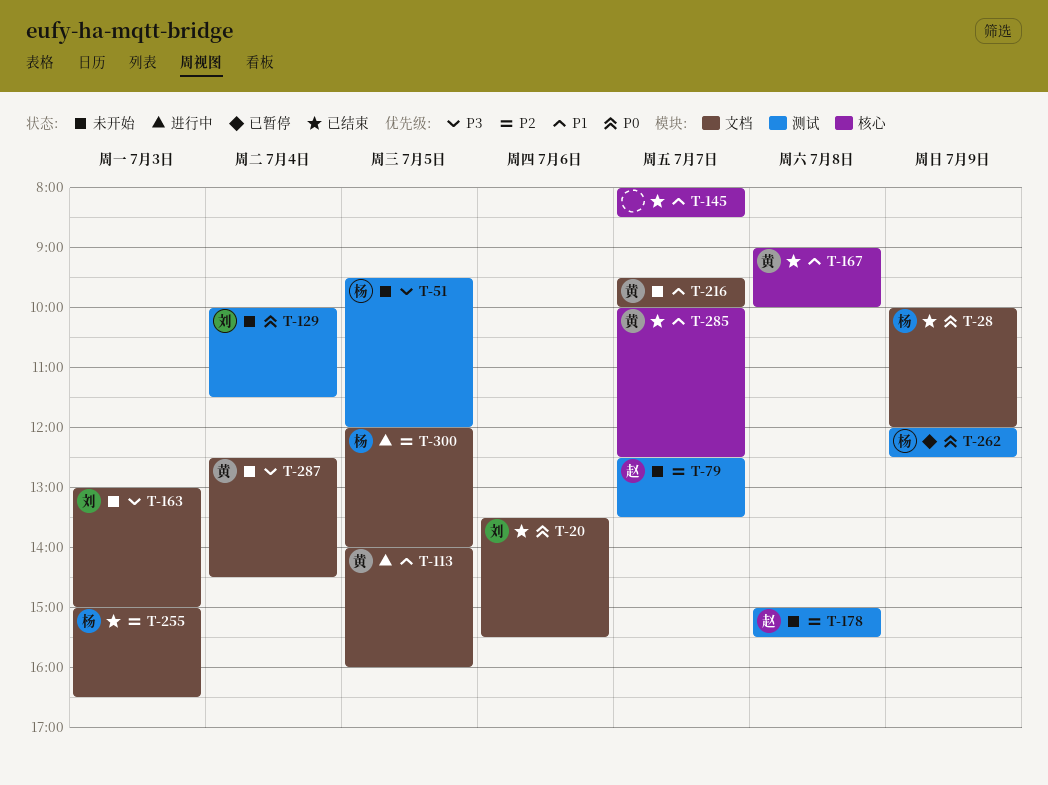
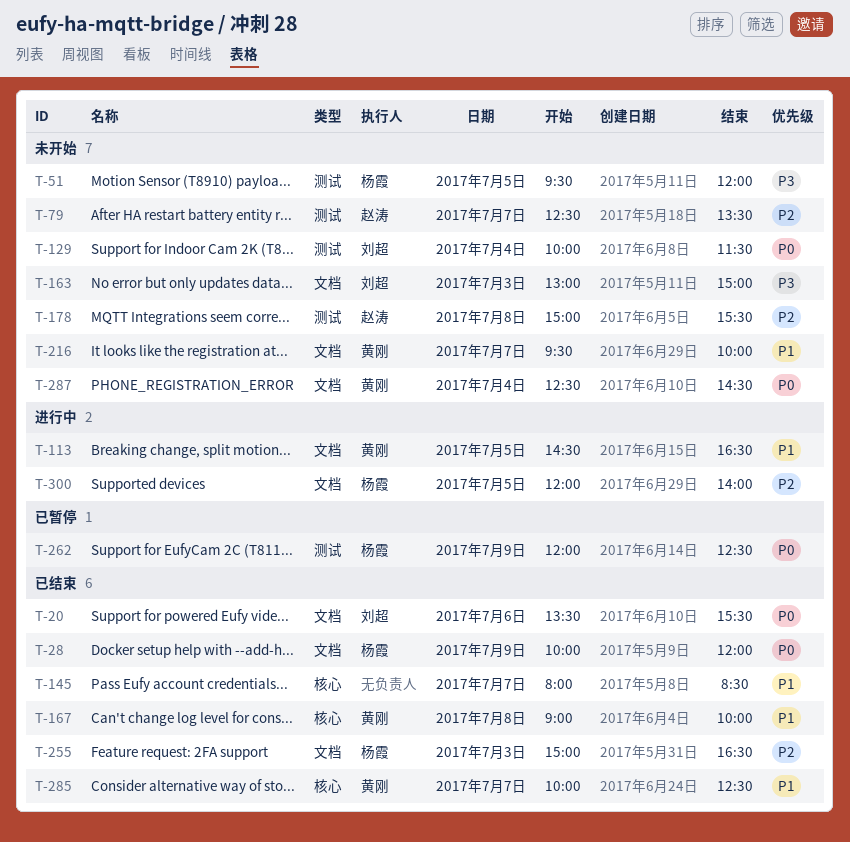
T-113, begins: 14:00 -> 14:30
T-113, ends: 16:00 -> 16:30
T-287, priority: P3 -> P0

